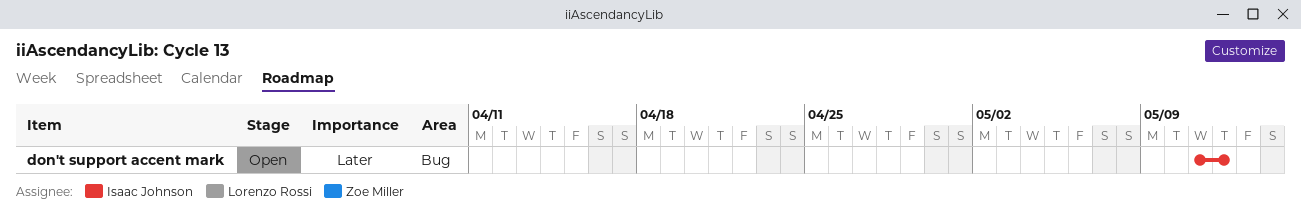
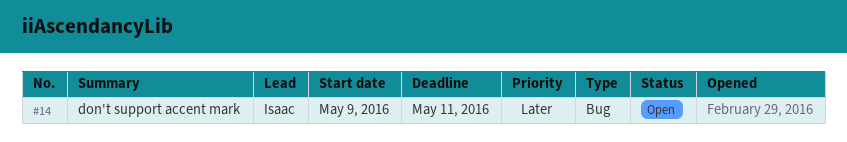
don't support accent mark, start: May 11 -> May 9
don't support accent mark, due: May 12 -> May 11

